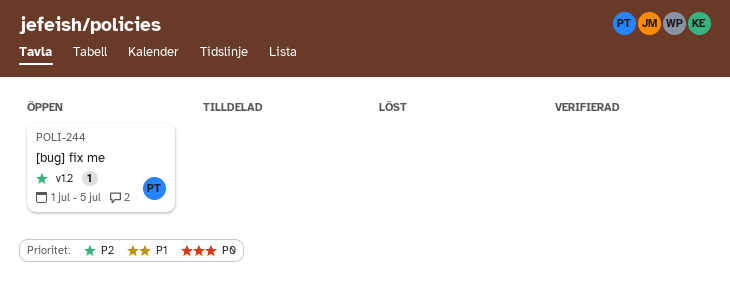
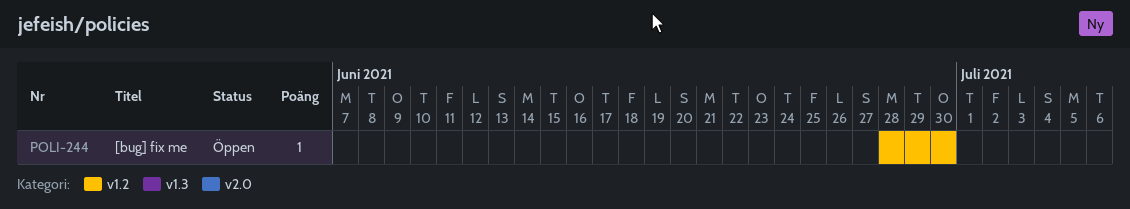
POLI-244, start: Jul 1 -> Jun 28
POLI-244, due: Jul 5 -> Jun 30

